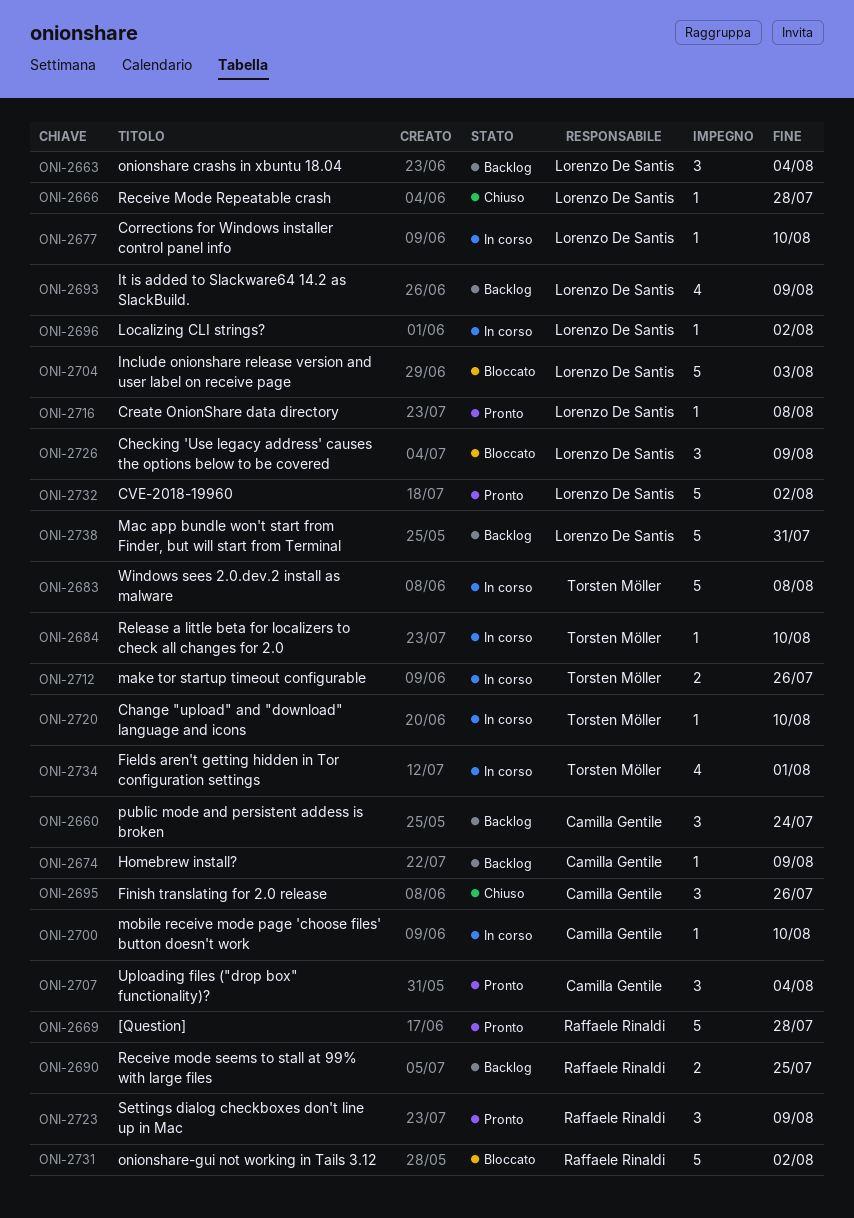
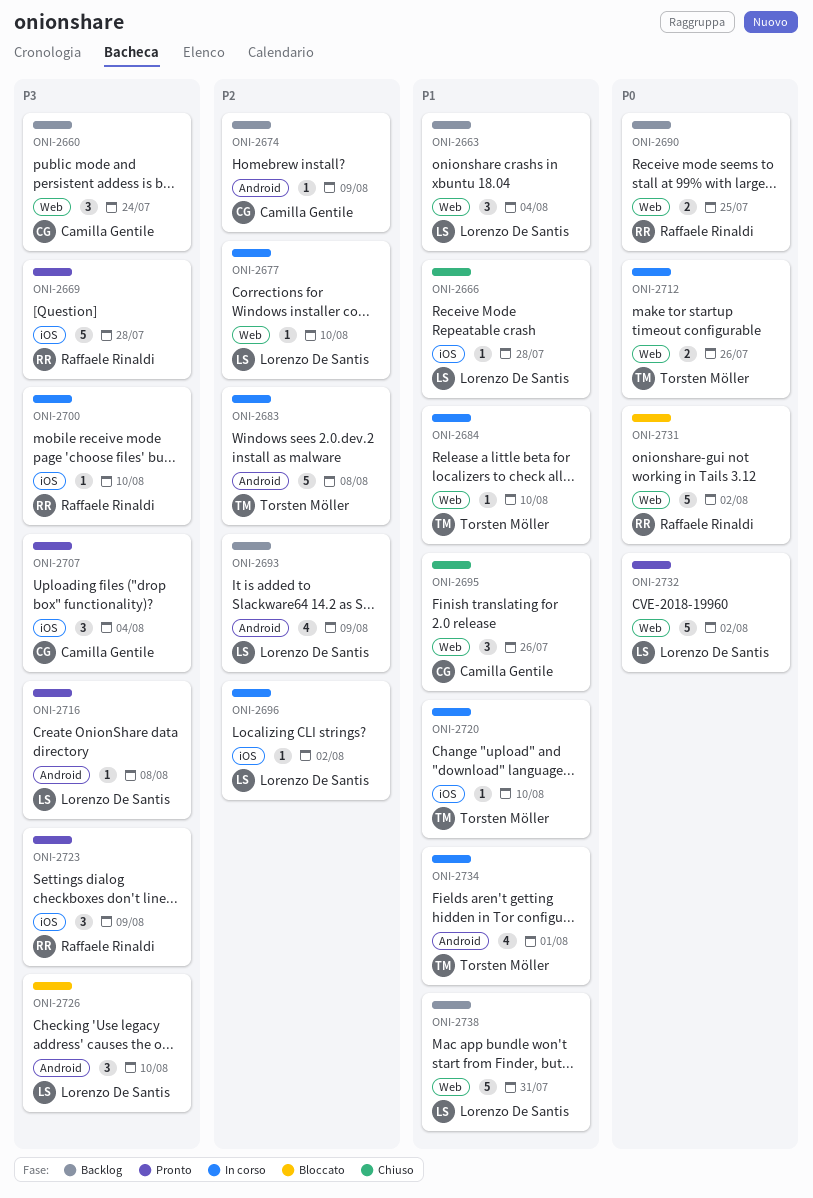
ONI-2700, owner: Camilla Gentile -> Raffaele Rinaldi
ONI-2704: present -> none
ONI-2726, due: Aug 9 -> Aug 10

